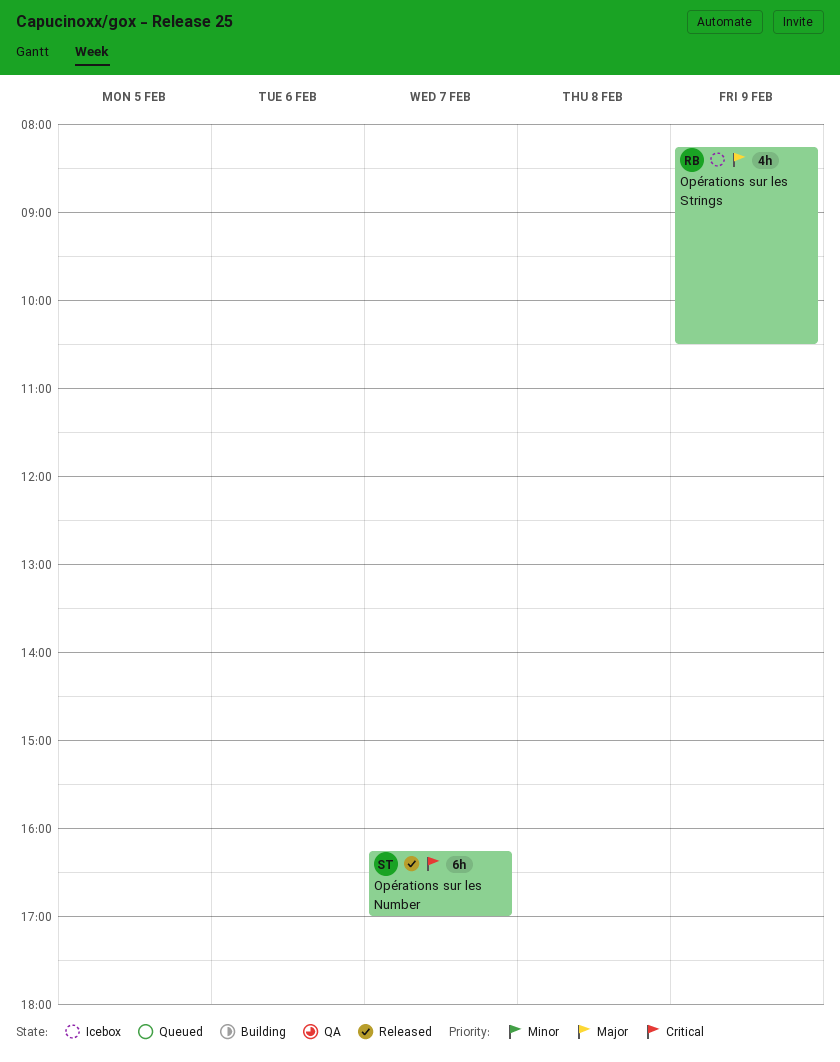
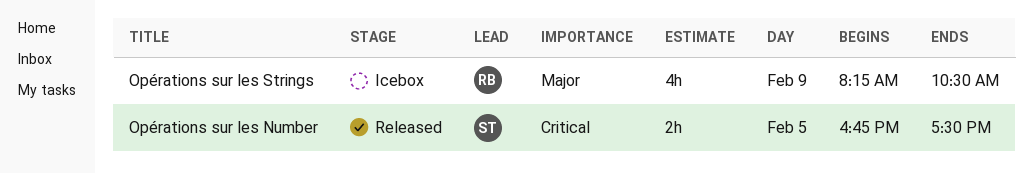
Opérations sur les Number, estimate: 6h -> 2h
Opérations sur les Number, day: Feb 7 -> Feb 5
Opérations sur les Number, begins: 16:15 -> 16:45
Opérations sur les Number, ends: 17:00 -> 17:30

